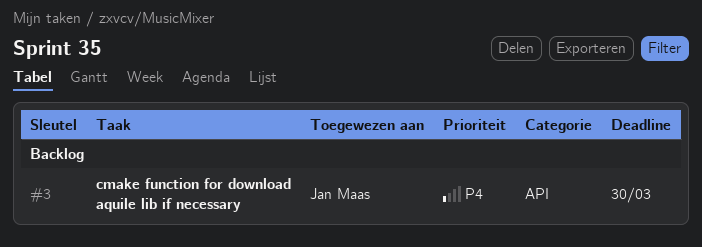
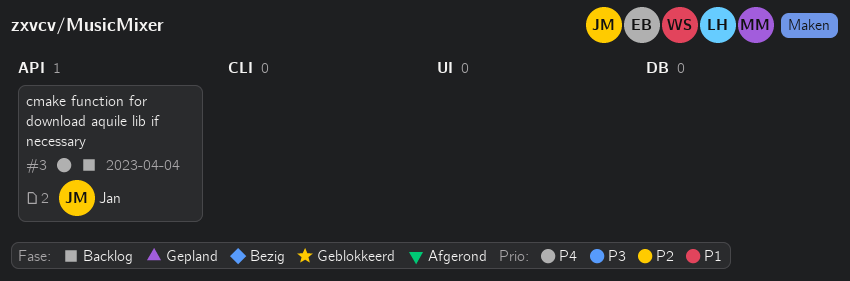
#3, due: Mar 30 -> Apr 4

